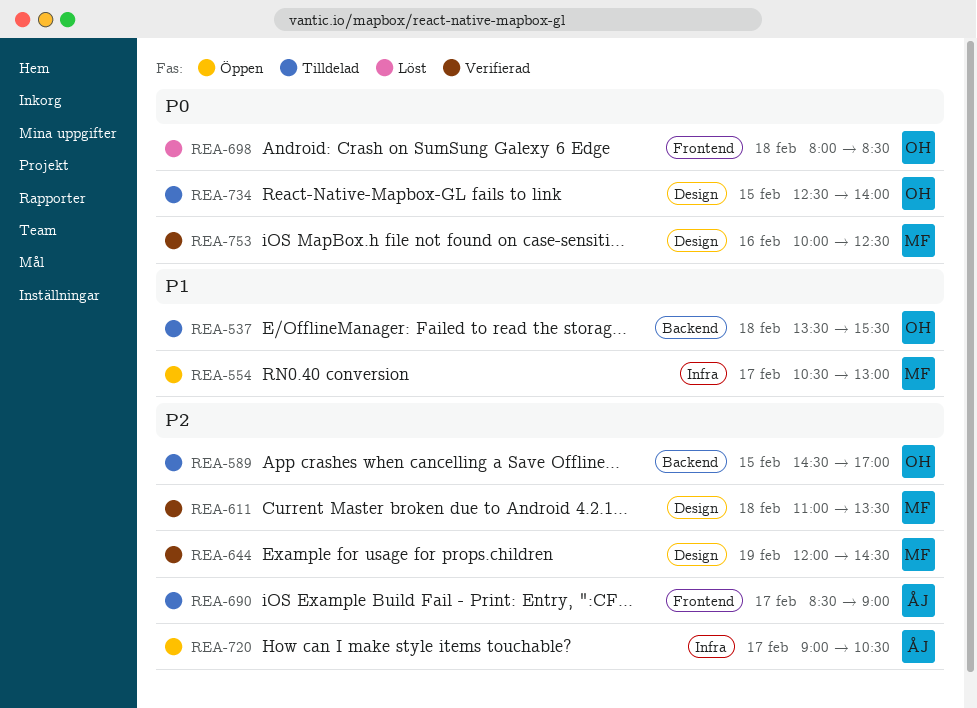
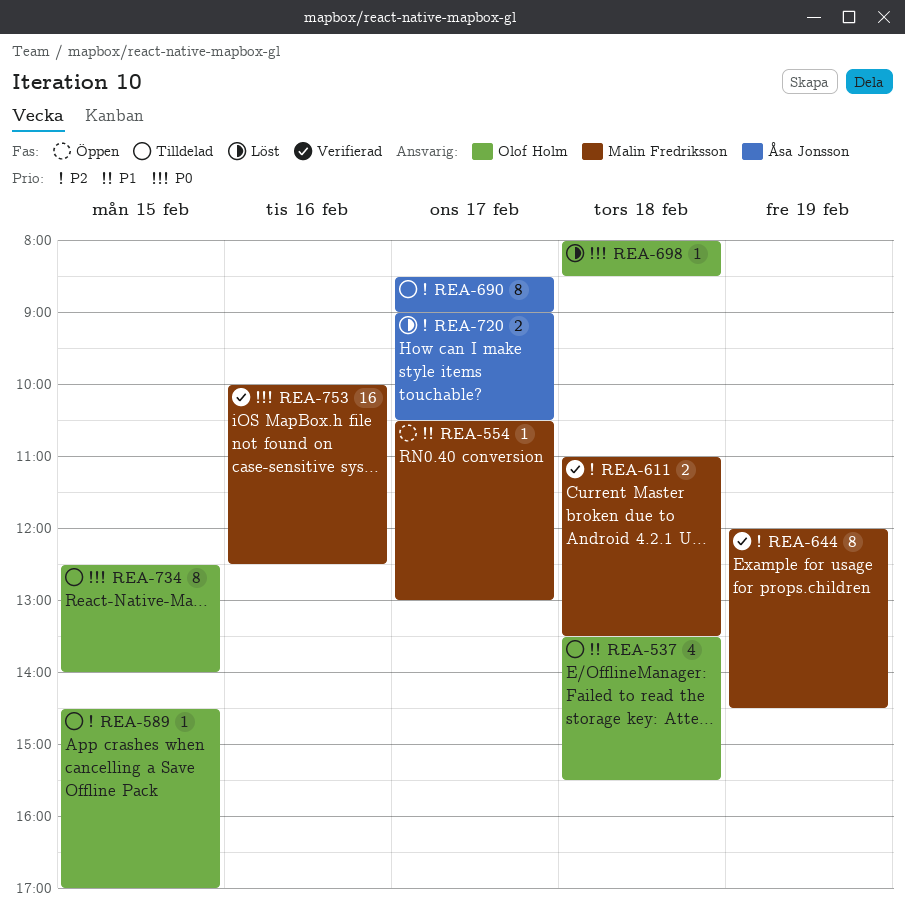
REA-720, status: Öppen -> Löst

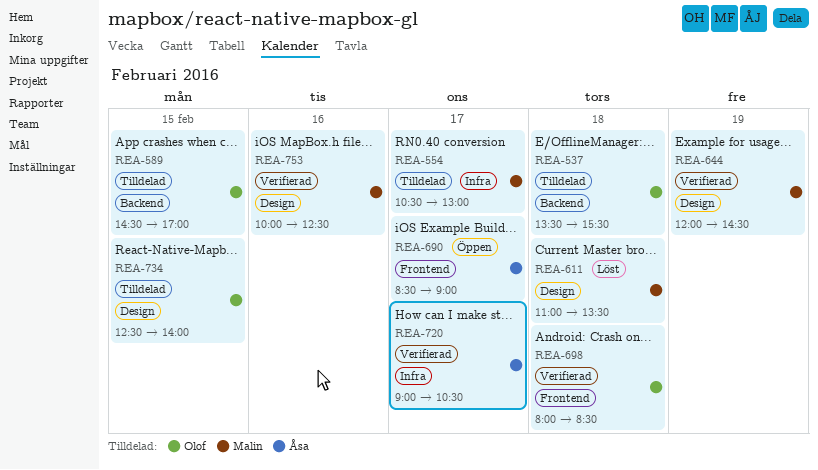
REA-554, status: Öppen -> Tilldelad
REA-611, status: Verifierad -> Löst
REA-690, status: Tilldelad -> Öppen
REA-698, status: Löst -> Verifierad
REA-720, status: Löst -> Verifierad

